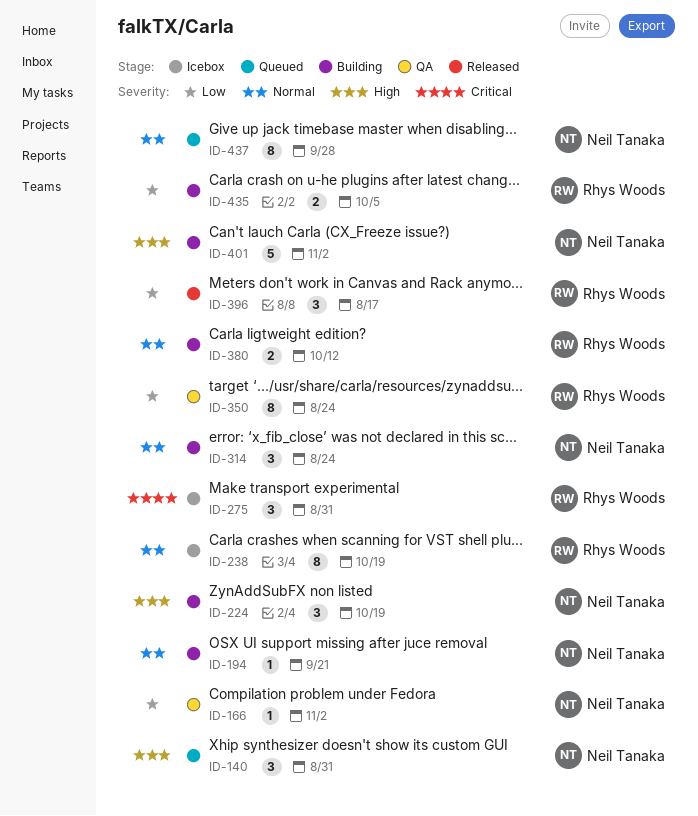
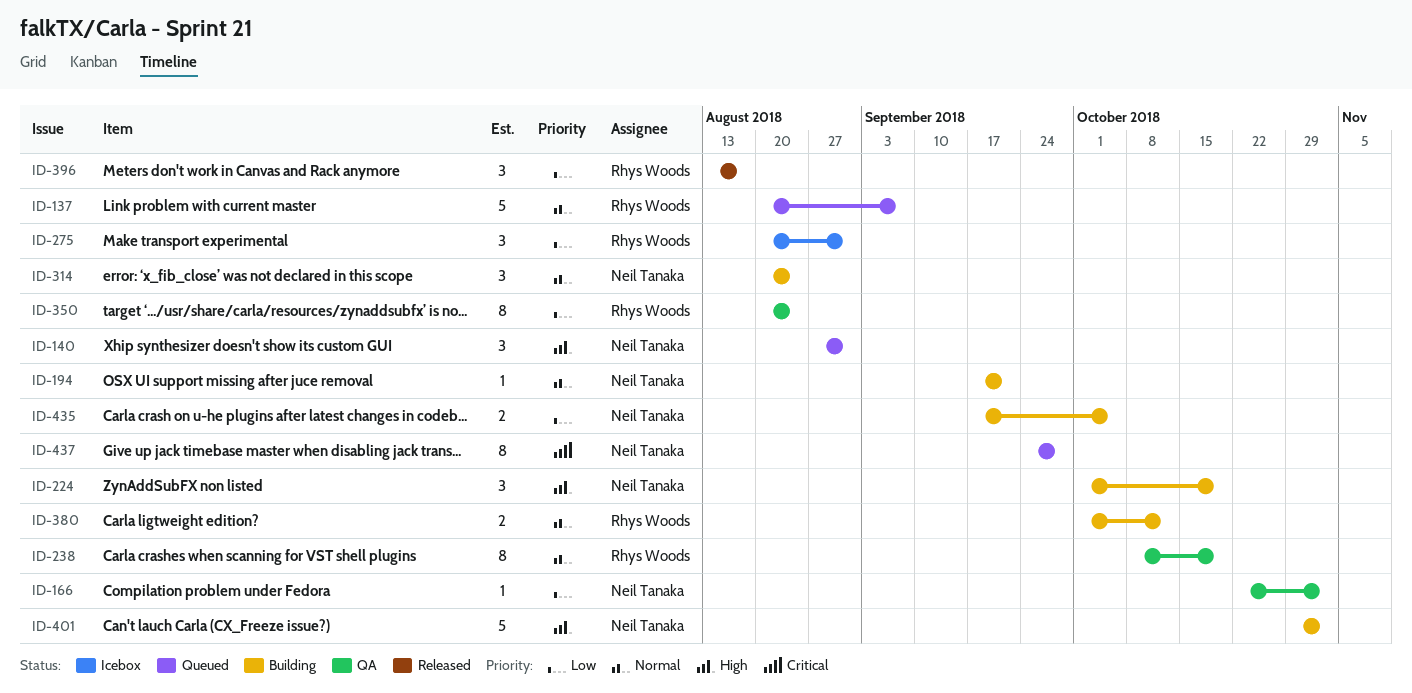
ID-137: none -> present
ID-238, status: Icebox -> QA
ID-275, priority: Critical -> Low
ID-435, owner: Rhys Woods -> Neil Tanaka
ID-437, priority: Normal -> Critical

